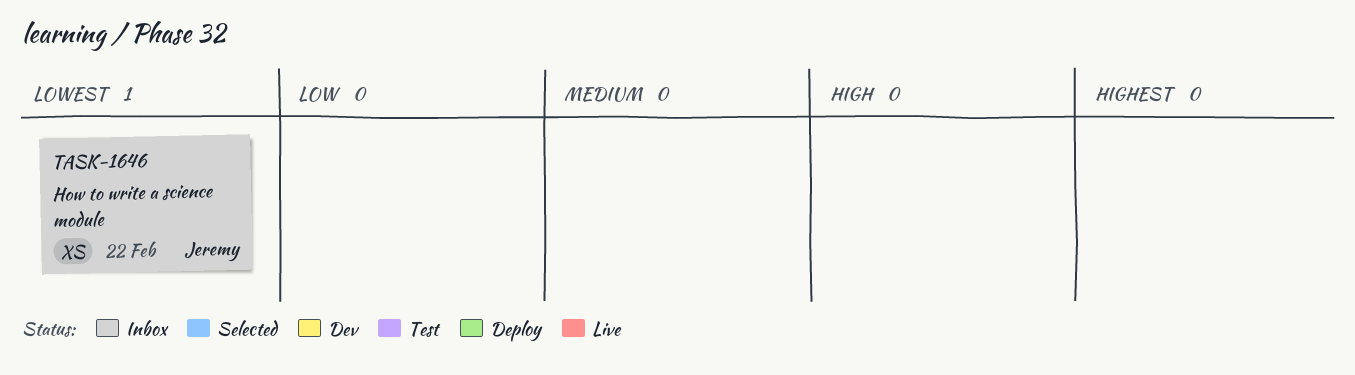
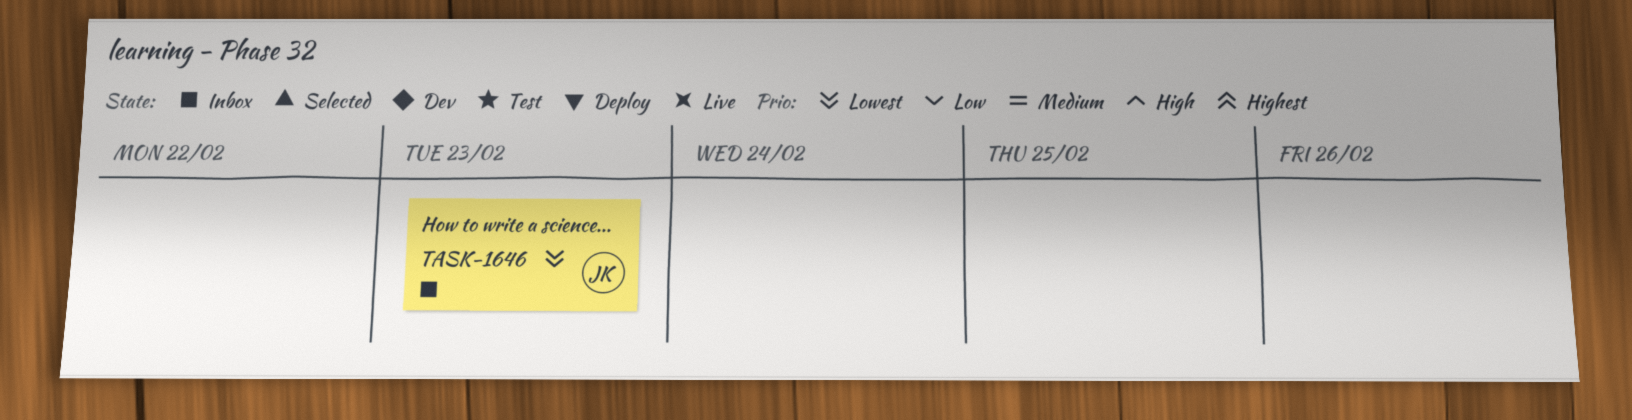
TASK-1646, due: Feb 22 -> Feb 23

